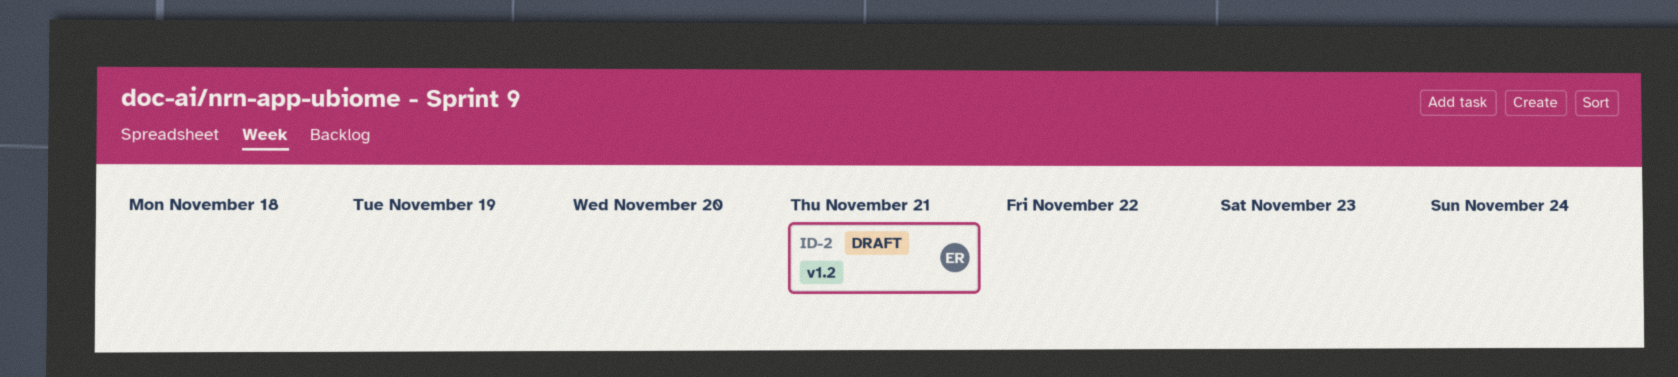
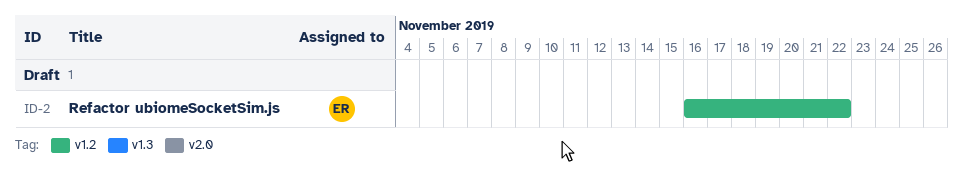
ID-2, due: Nov 21 -> Nov 22

